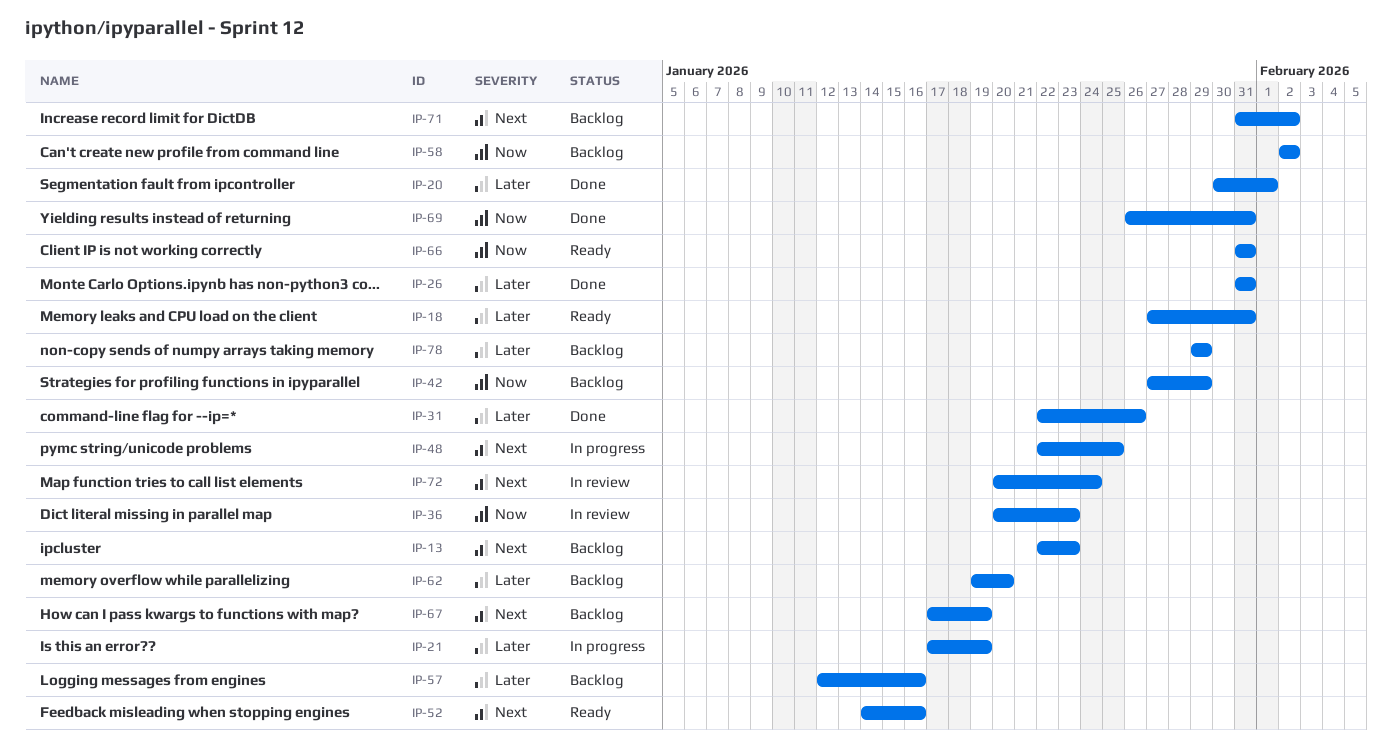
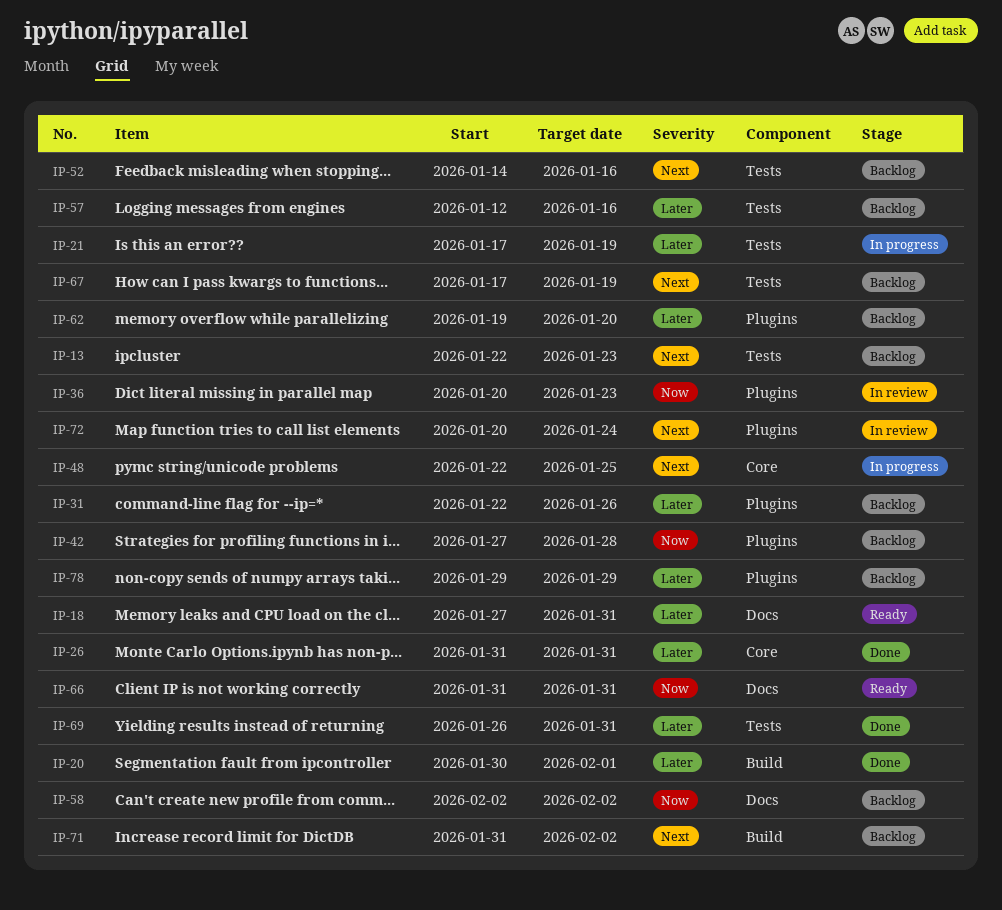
IP-31, status: Done -> Backlog
IP-42, due: Jan 29 -> Jan 28
IP-52, status: Ready -> Backlog
IP-69, priority: Now -> Later

